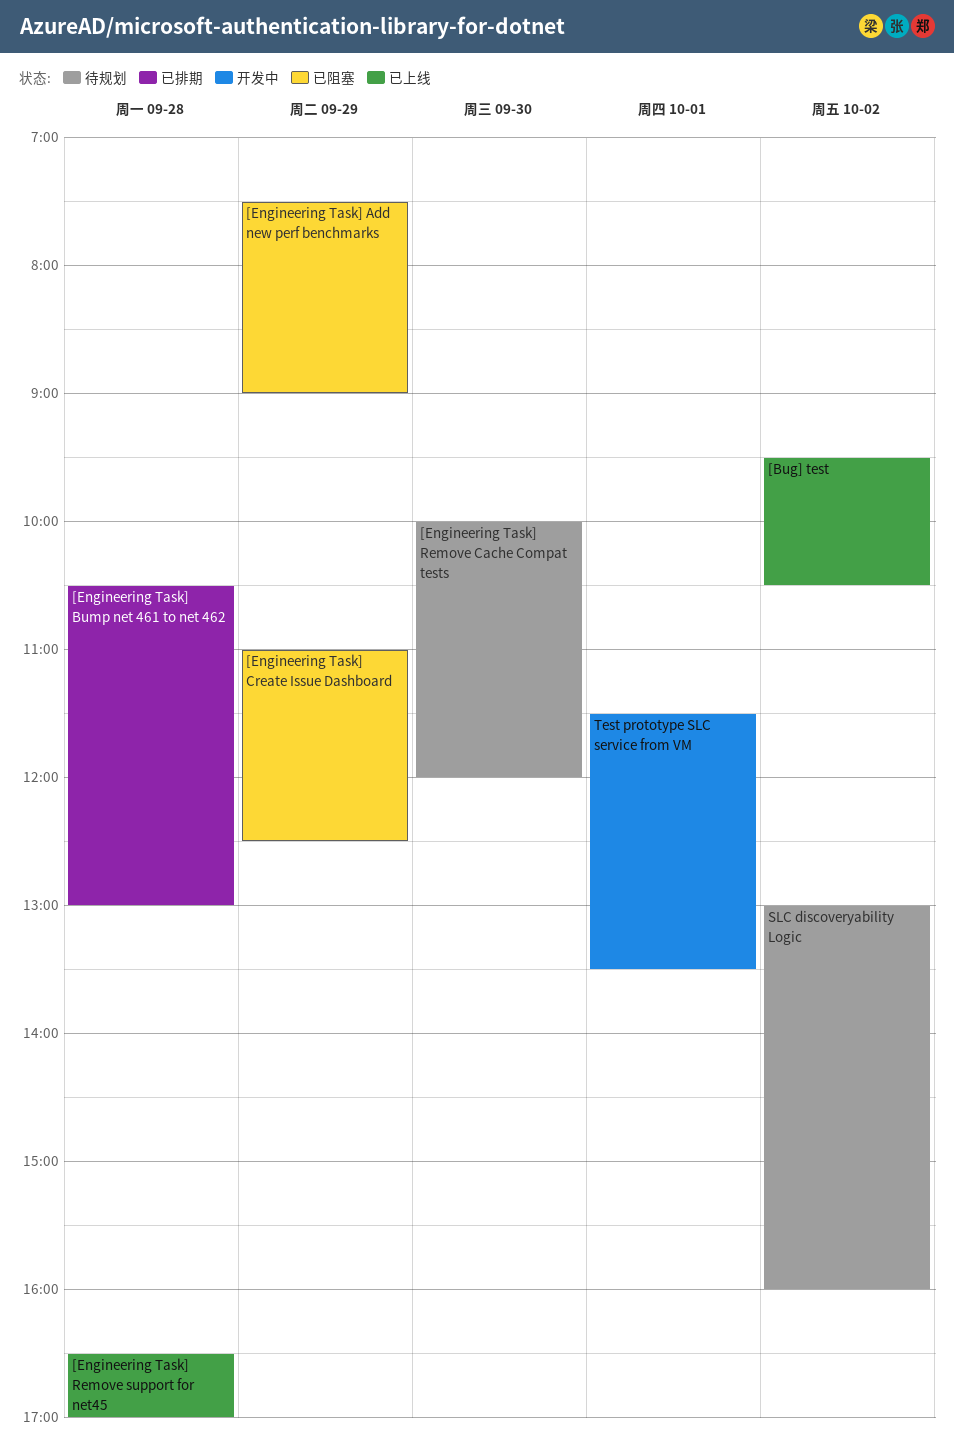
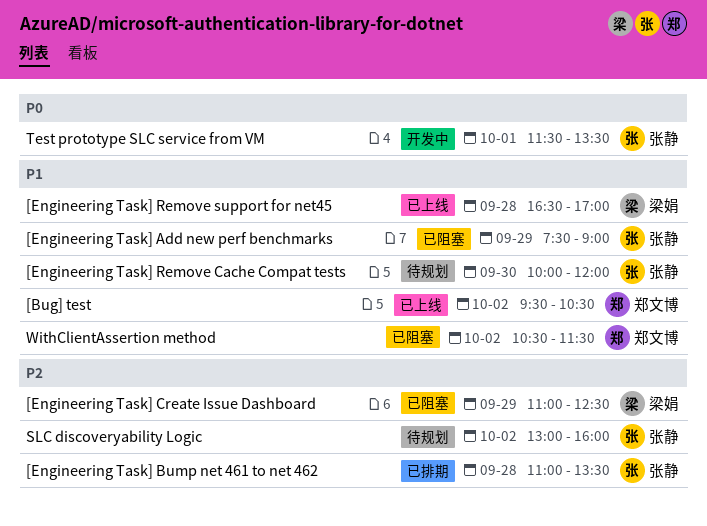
[Engineering Task] Bump net 461 to net 462, begins: 10:30 -> 11:00
[Engineering Task] Bump net 461 to net 462, ends: 13:00 -> 13:30
WithClientAssertion method: none -> present

